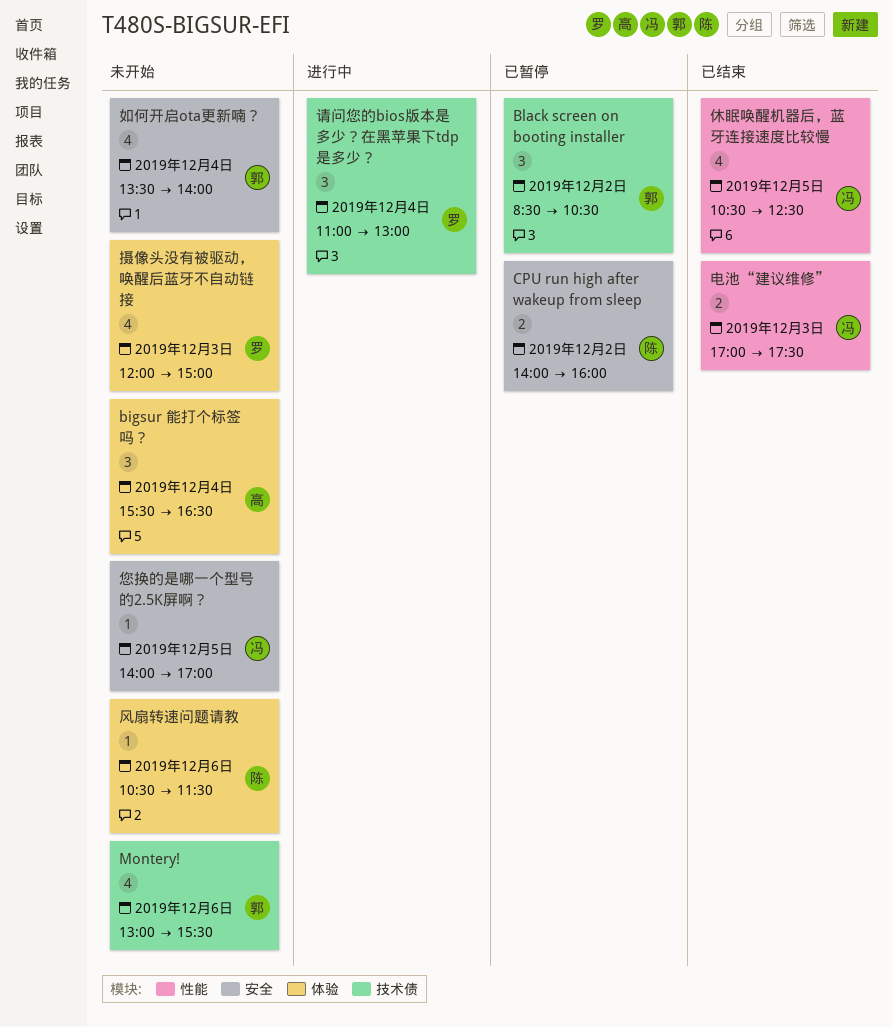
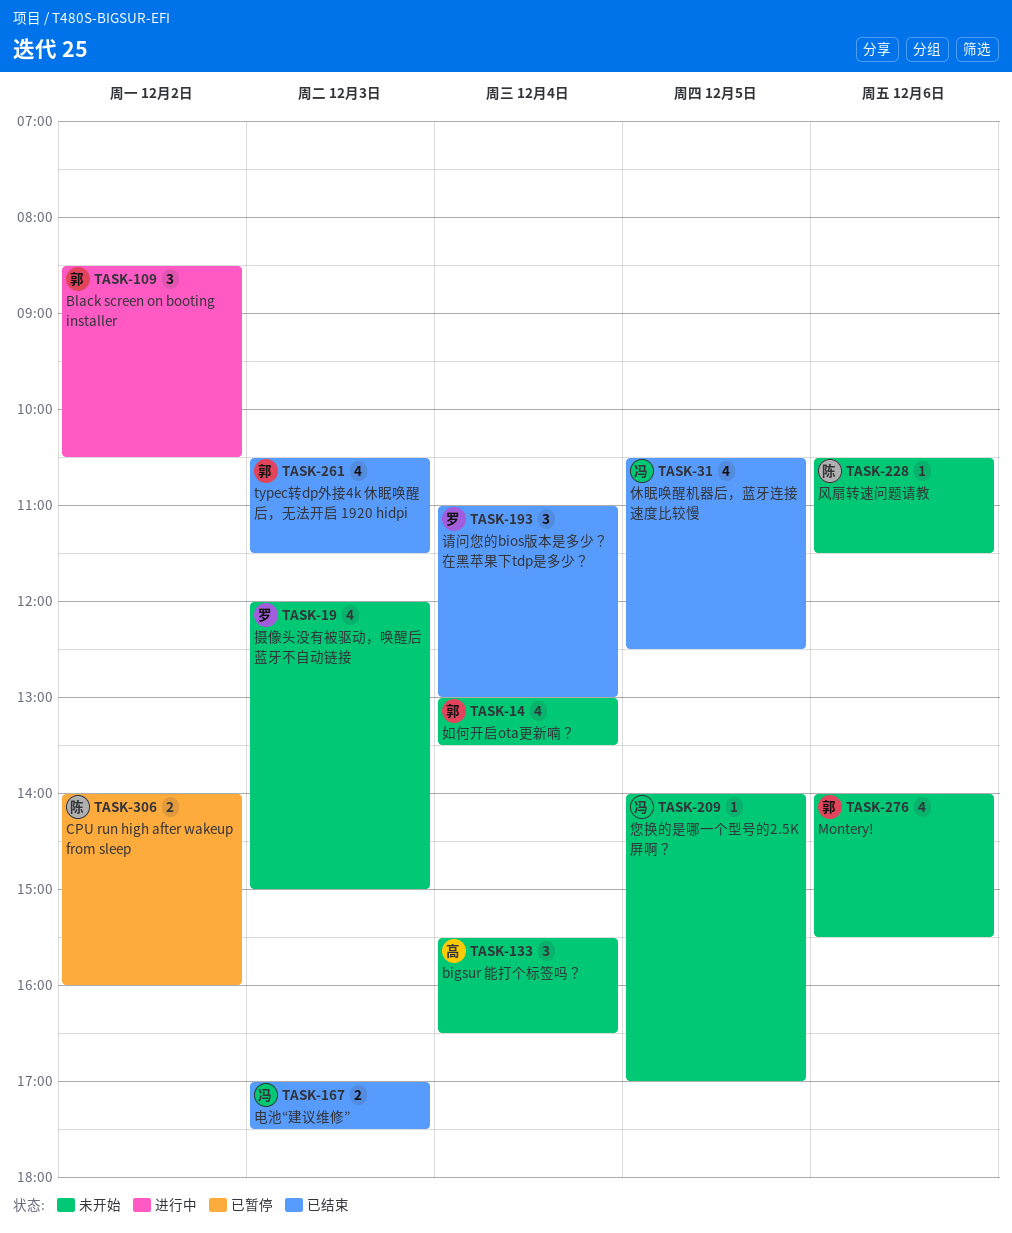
Black screen on booting installer, status: 已暂停 -> 进行中
Montery!, begins: 13:00 -> 14:00
typec转dp外接4k 休眠唤醒后，无法开启 1920 hidpi: none -> present
如何开启ota更新喃？, begins: 13:30 -> 13:00
如何开启ota更新喃？, ends: 14:00 -> 13:30
请问您的bios版本是多少？在黑苹果下tdp是多少？, status: 进行中 -> 已结束

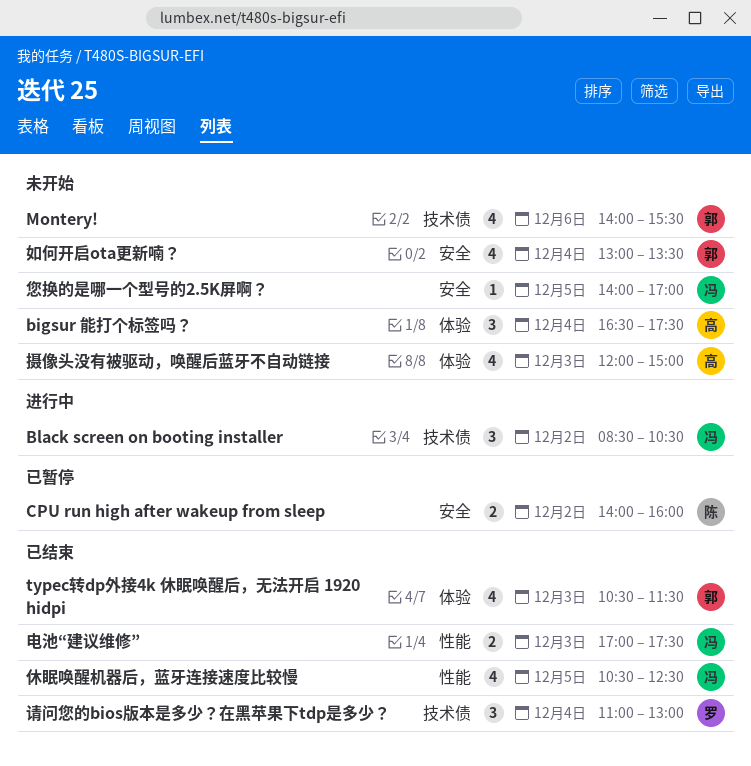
bigsur 能打个标签吗？, begins: 15:30 -> 16:30
bigsur 能打个标签吗？, ends: 16:30 -> 17:30
Black screen on booting installer, owner: 郭 -> 冯
摄像头没有被驱动，唤醒后蓝牙不自动链接, owner: 罗 -> 高
风扇转速问题请教: present -> none

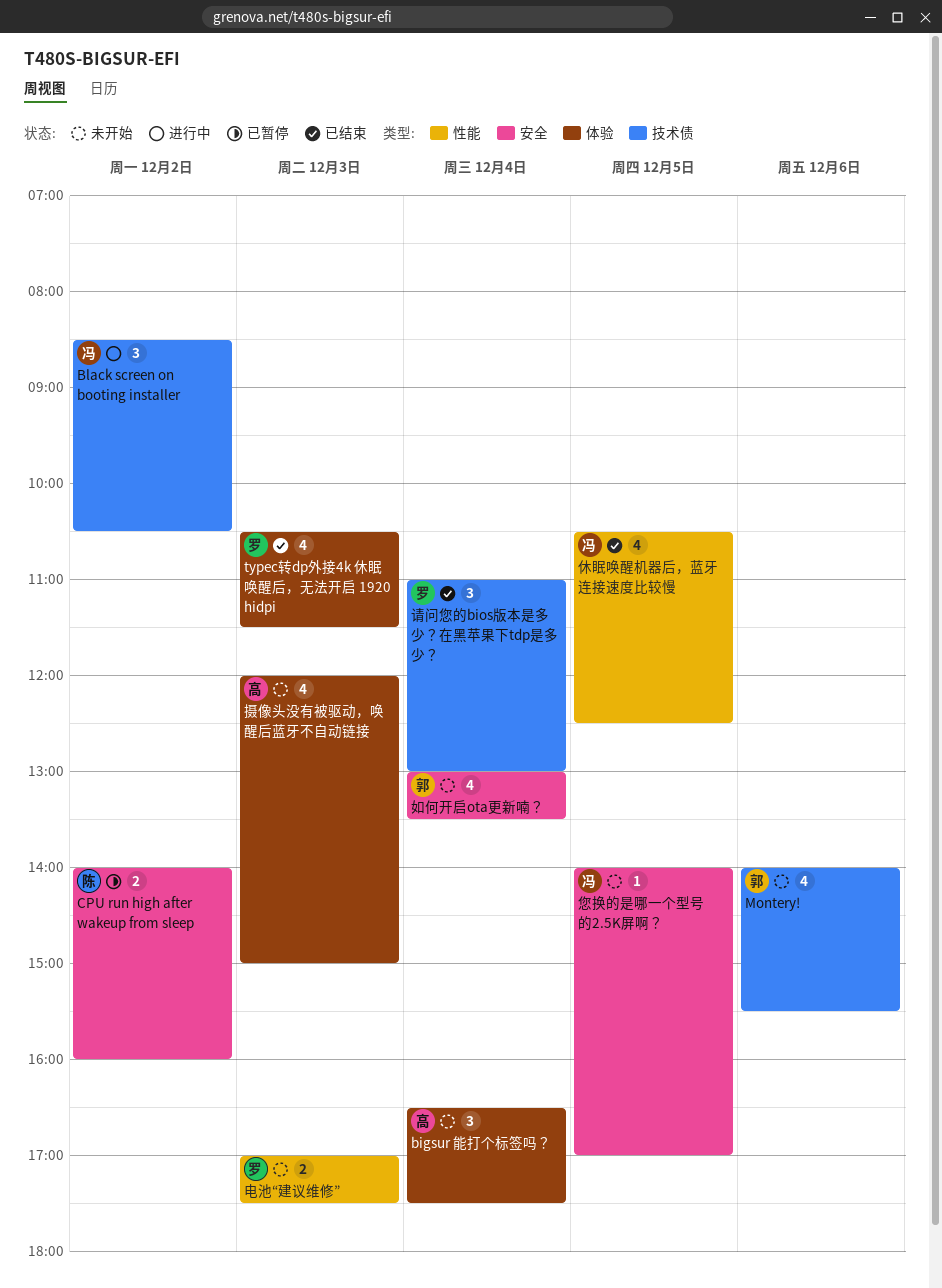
typec转dp外接4k 休眠唤醒后，无法开启 1920 hidpi, owner: 郭 -> 罗
电池“建议维修”, status: 已结束 -> 未开始
电池“建议维修”, owner: 冯 -> 罗

